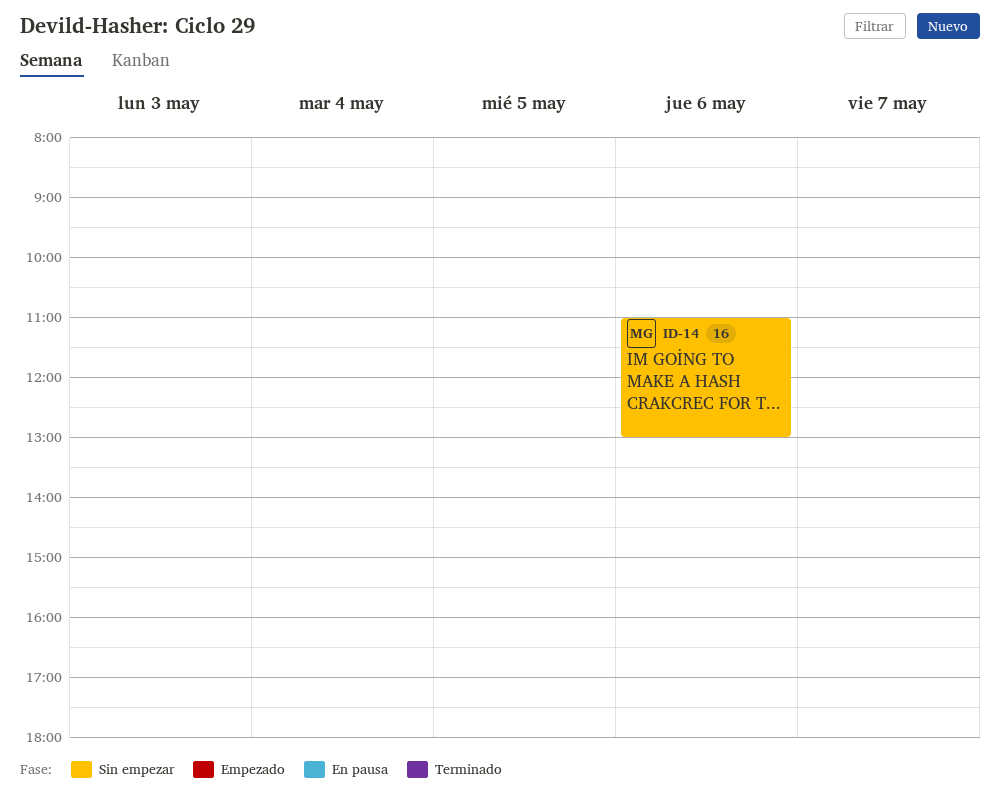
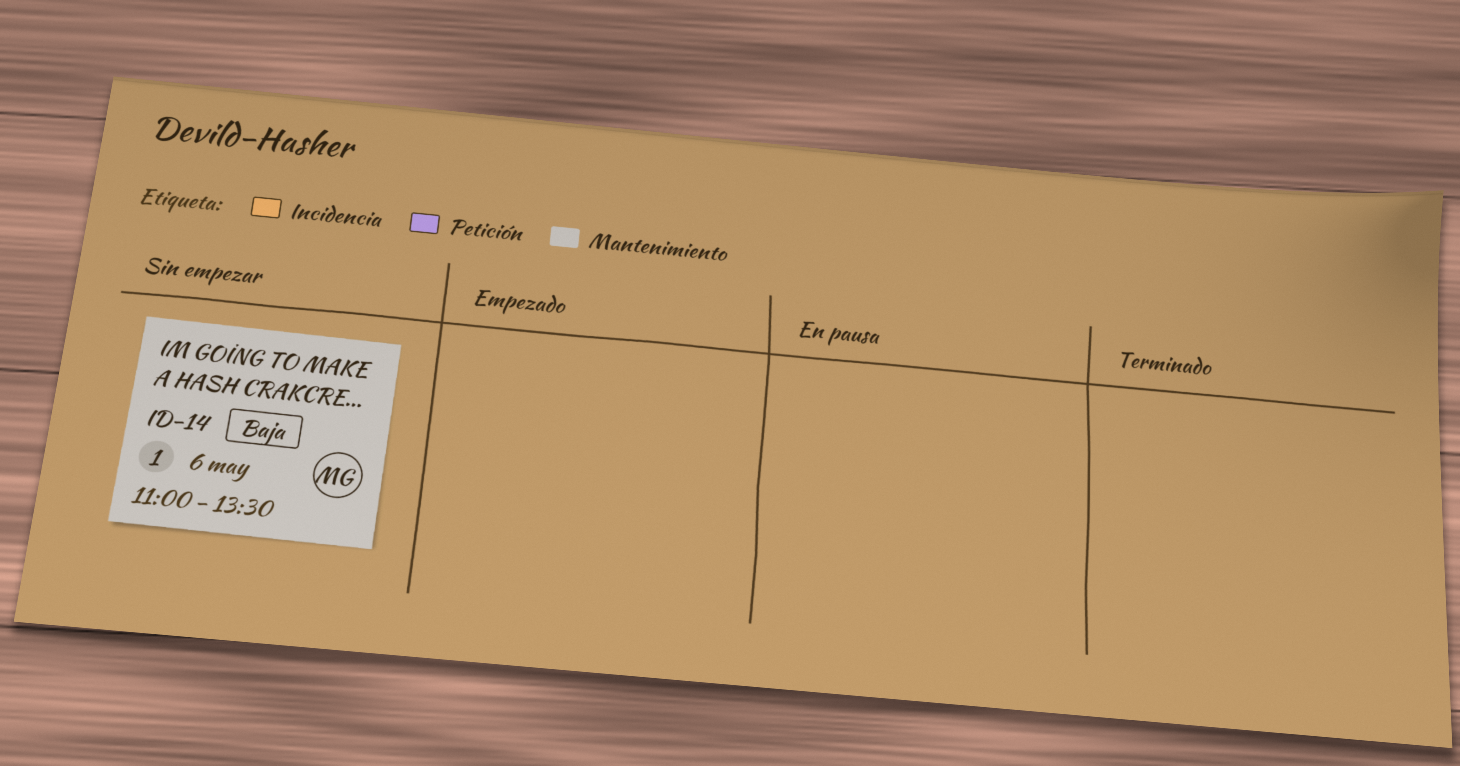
ID-14, estimate: 16 -> 1
ID-14, ends: 13:00 -> 13:30

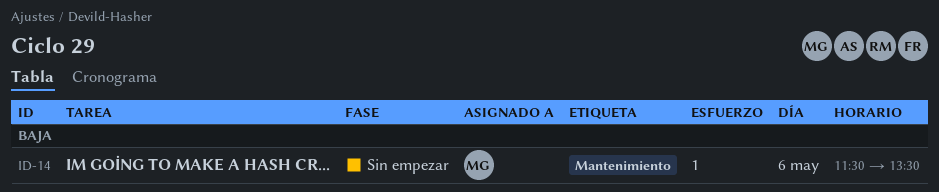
ID-14, begins: 11:00 -> 11:30

